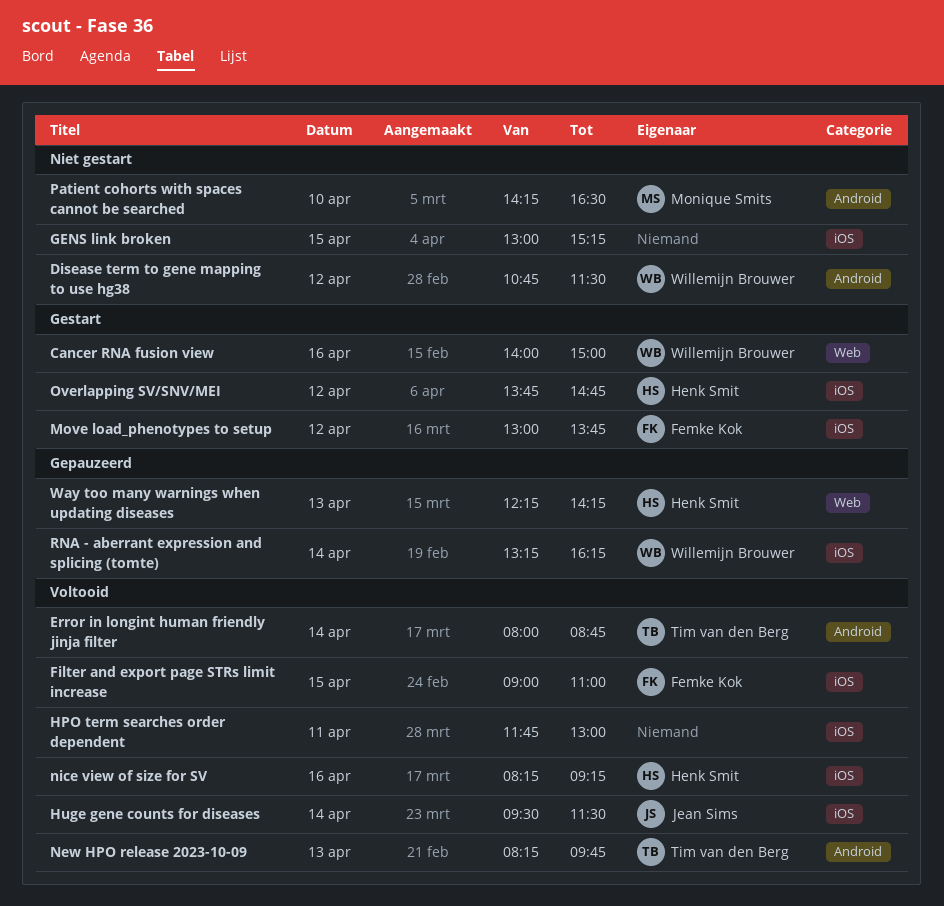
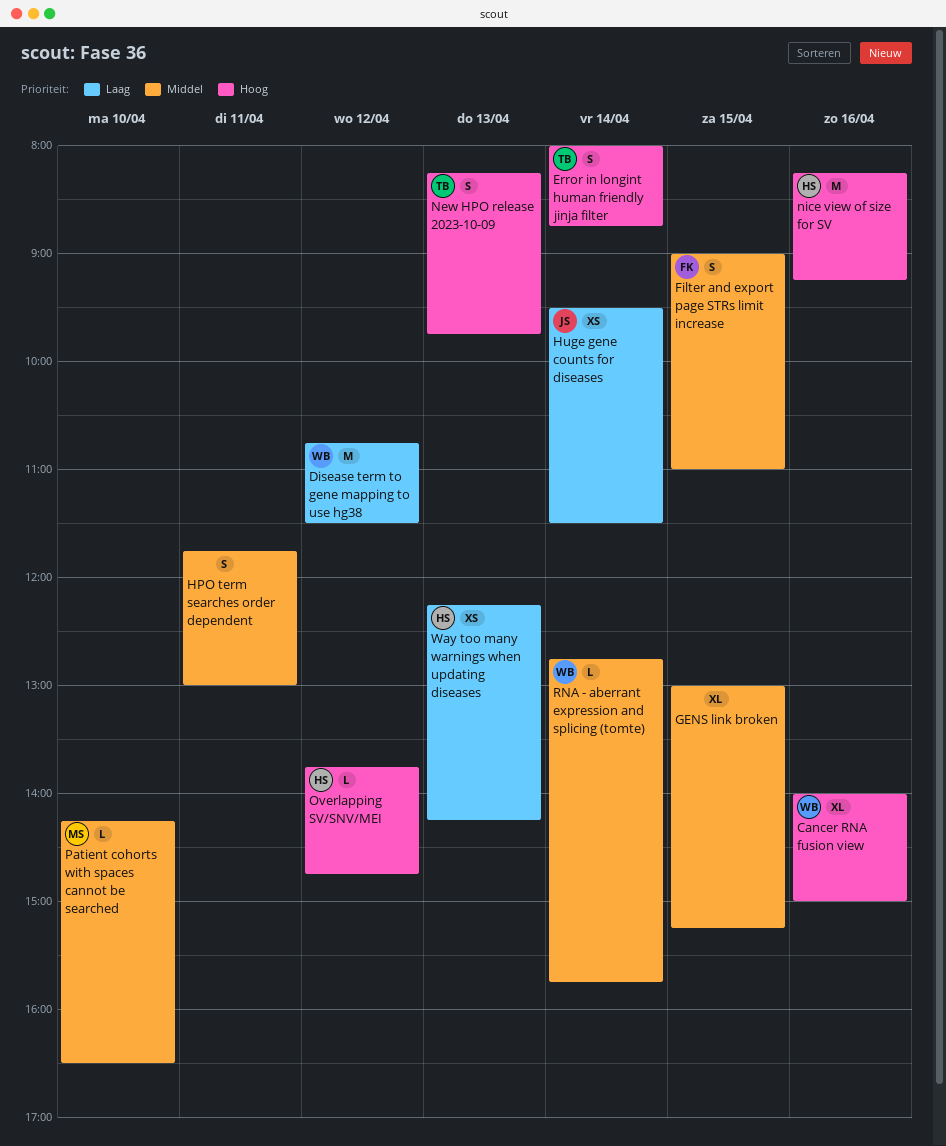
Move load_phenotypes to setup: present -> none
RNA - aberrant expression and splicing (tomte), begins: 13:15 -> 12:45
RNA - aberrant expression and splicing (tomte), ends: 16:15 -> 15:45

